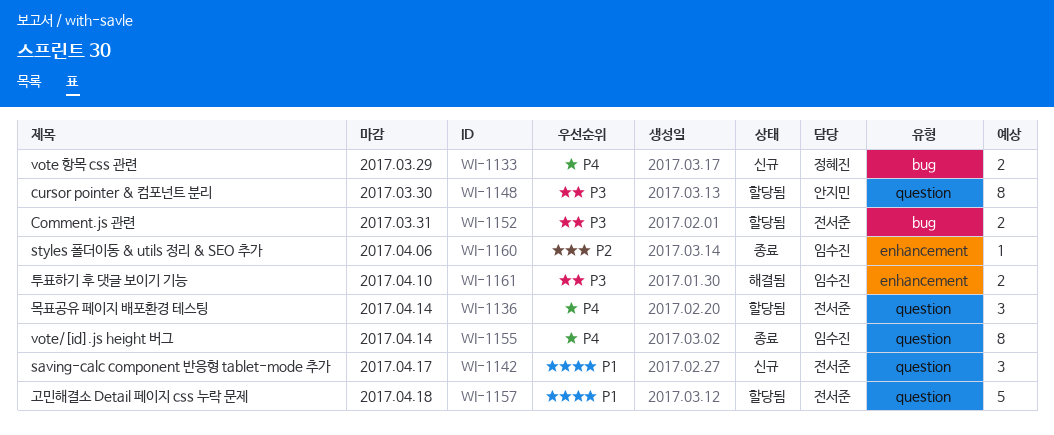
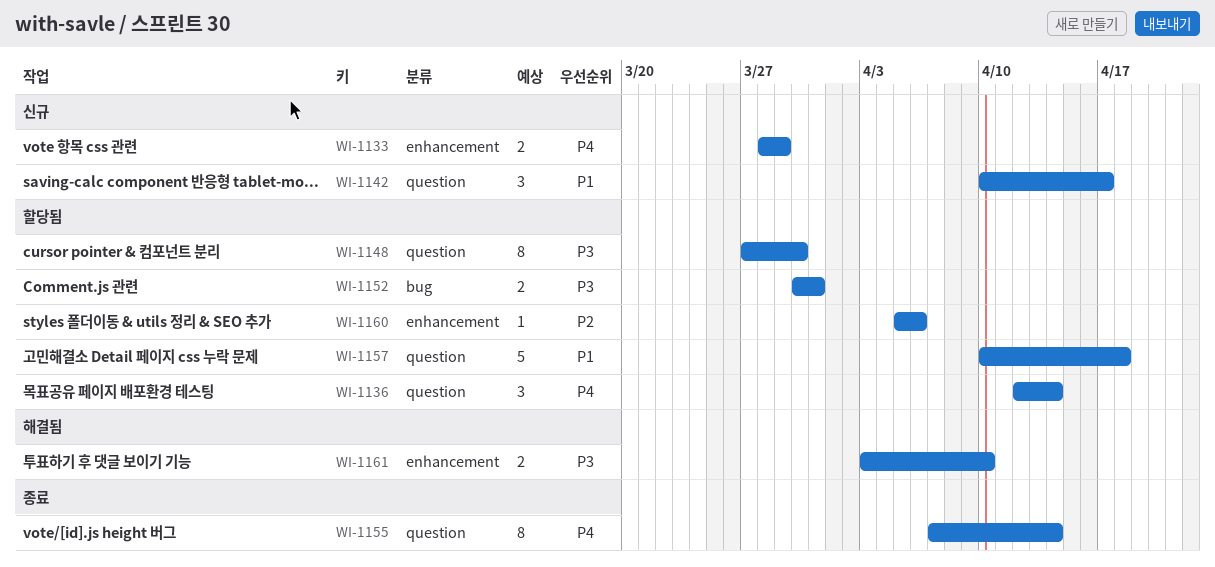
WI-1133, label: bug -> enhancement
WI-1160, status: 종료 -> 할당됨

